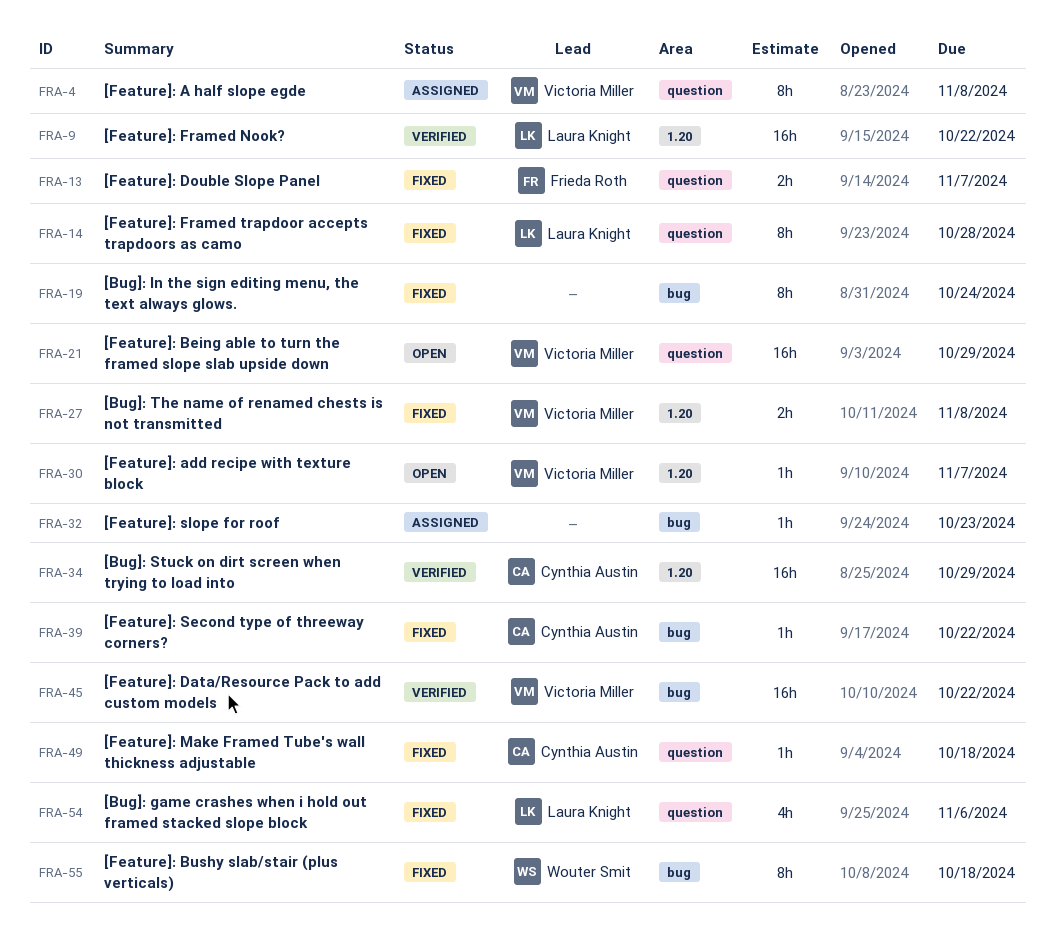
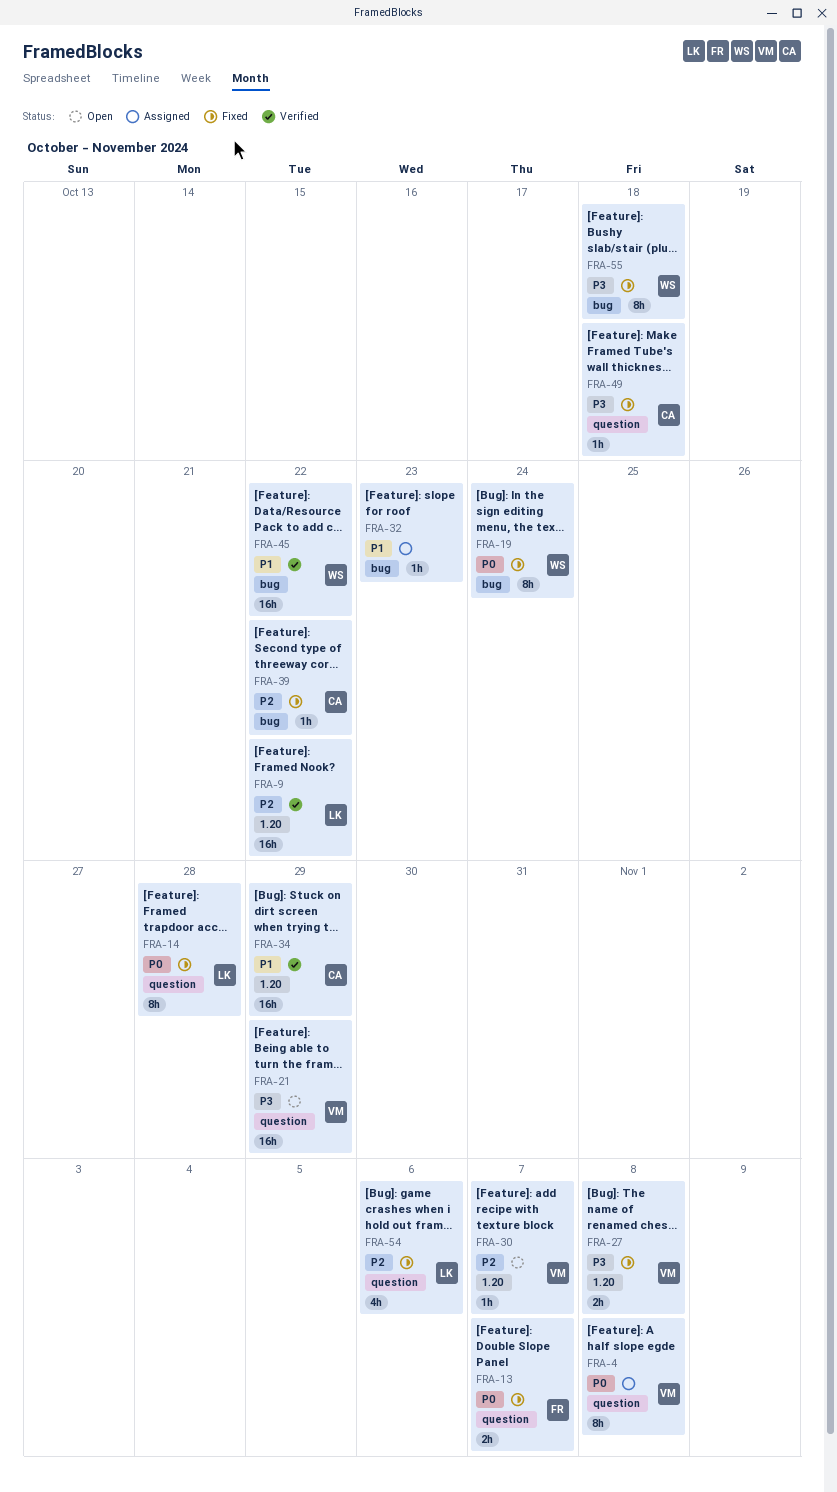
FRA-19, owner: none -> Wouter Smit
FRA-45, owner: Victoria Miller -> Wouter Smit

